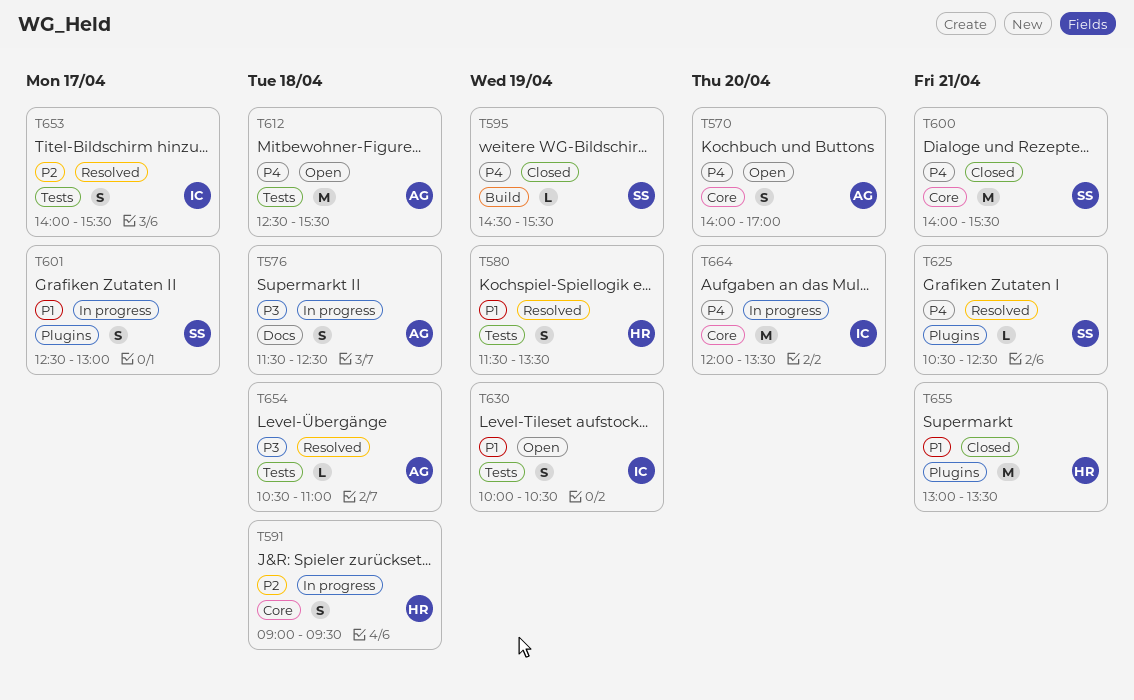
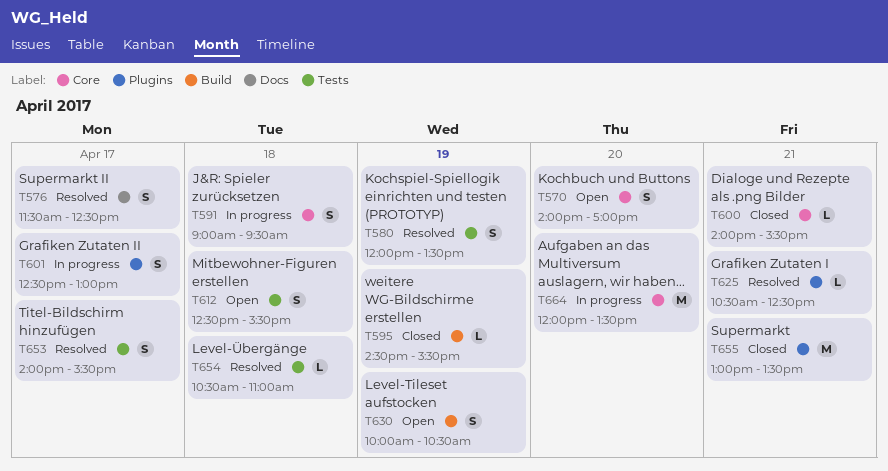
T576, status: In progress -> Resolved
T576, day: Apr 18 -> Apr 17
T580, begins: 11:30 -> 12:00
T600, estimate: M -> L
T612, estimate: M -> S
T630, label: Tests -> Build

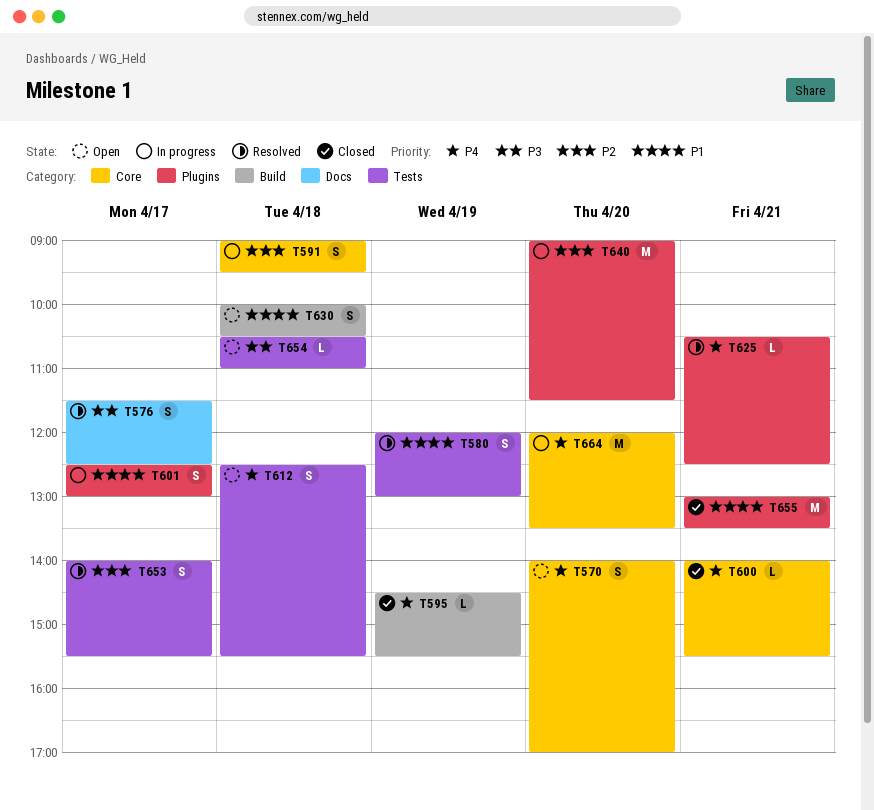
T580, ends: 13:30 -> 13:00
T630, day: Apr 19 -> Apr 18
T640: none -> present
T654, status: Resolved -> Open

